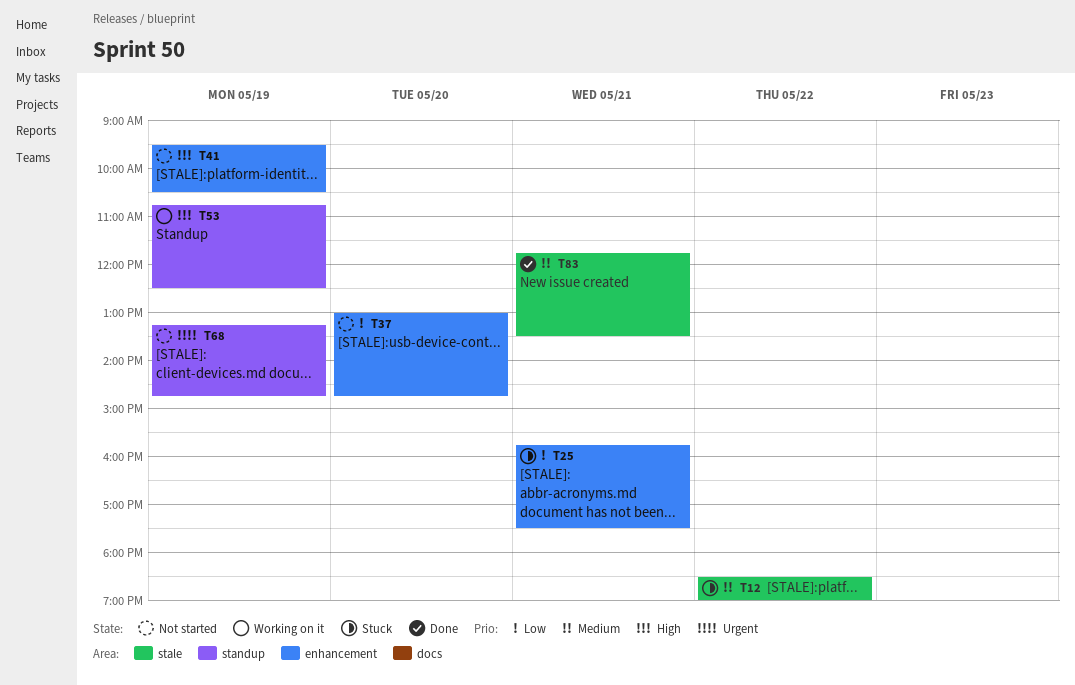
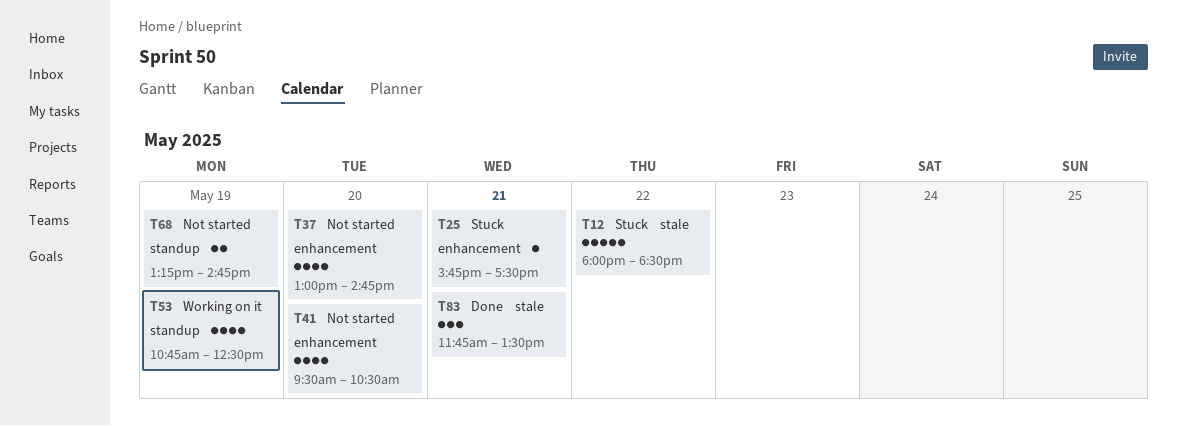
T12, begins: 18:30 -> 18:00
T12, ends: 19:00 -> 18:30
T41, day: May 19 -> May 20

